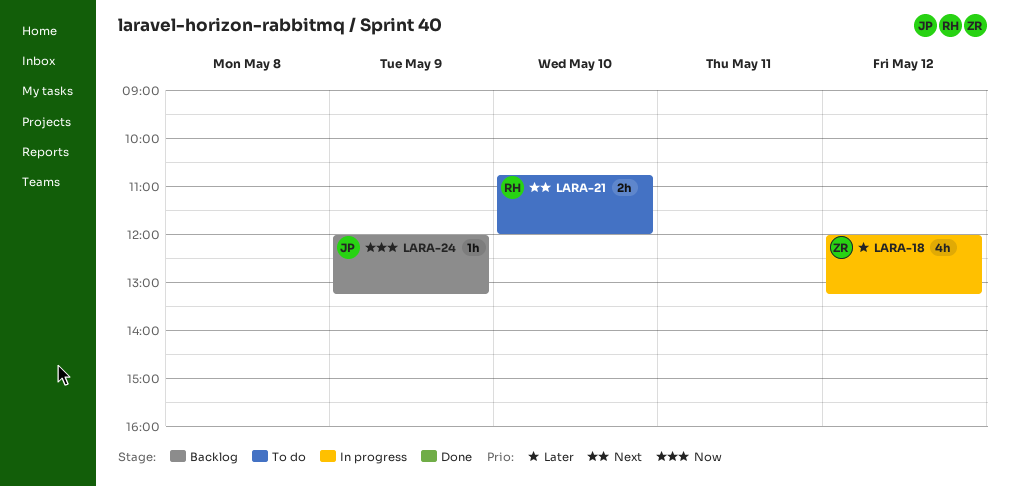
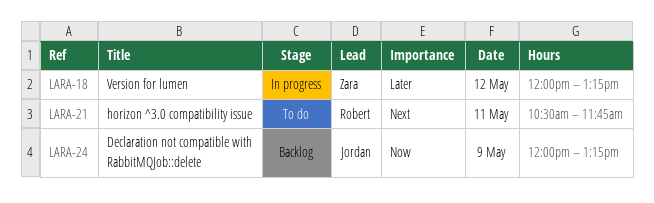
LARA-21, day: May 10 -> May 11
LARA-21, begins: 10:45 -> 10:30
LARA-21, ends: 12:00 -> 11:45

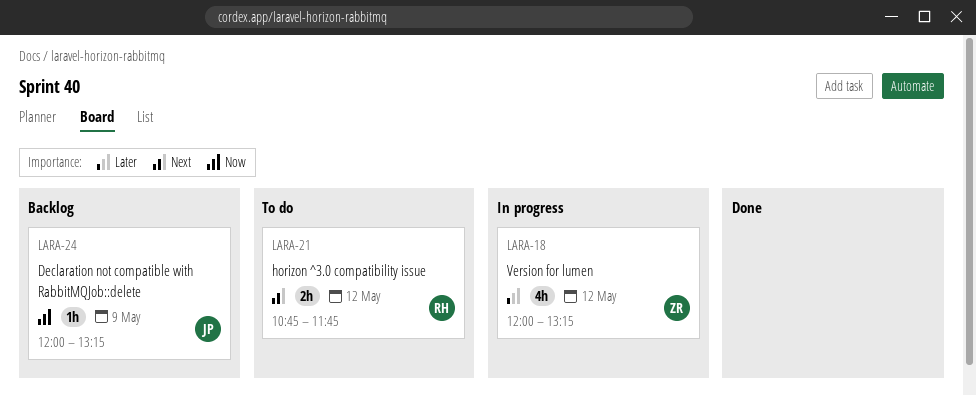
LARA-21, day: May 11 -> May 12
LARA-21, begins: 10:30 -> 10:45

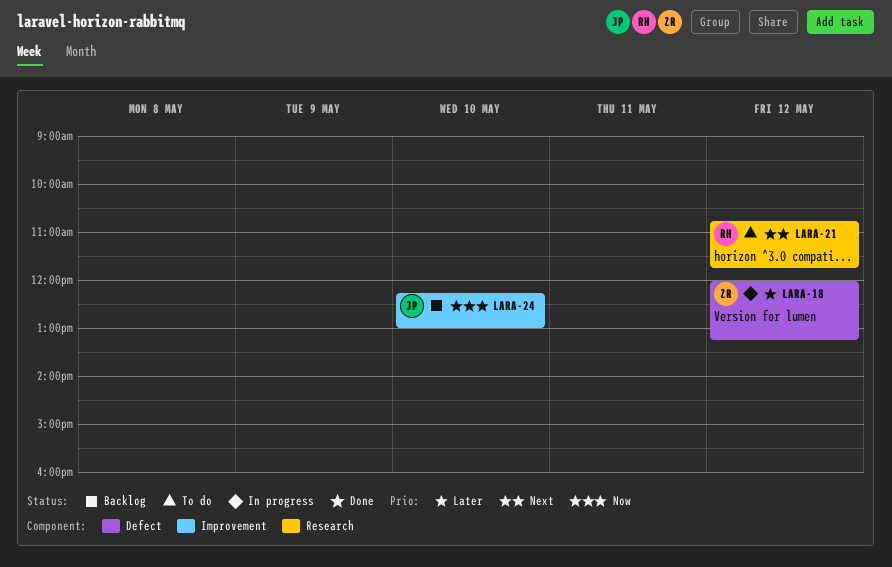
LARA-24, day: May 9 -> May 10
LARA-24, begins: 12:00 -> 12:15
LARA-24, ends: 13:15 -> 13:00

